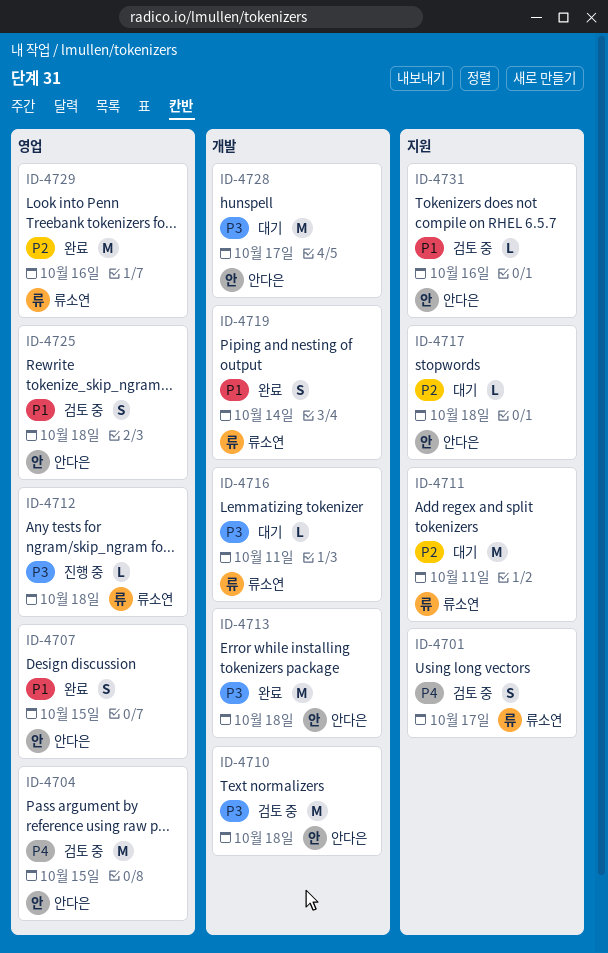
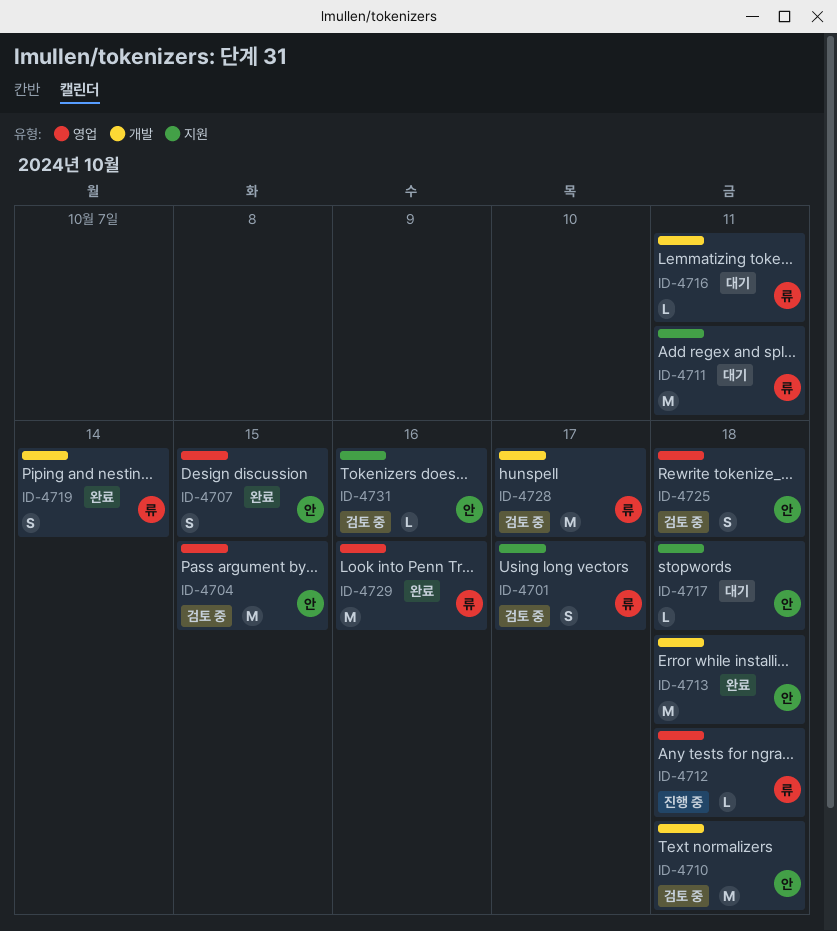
ID-4728, status: 대기 -> 검토 중
ID-4728, owner: 안다은 -> 류소연

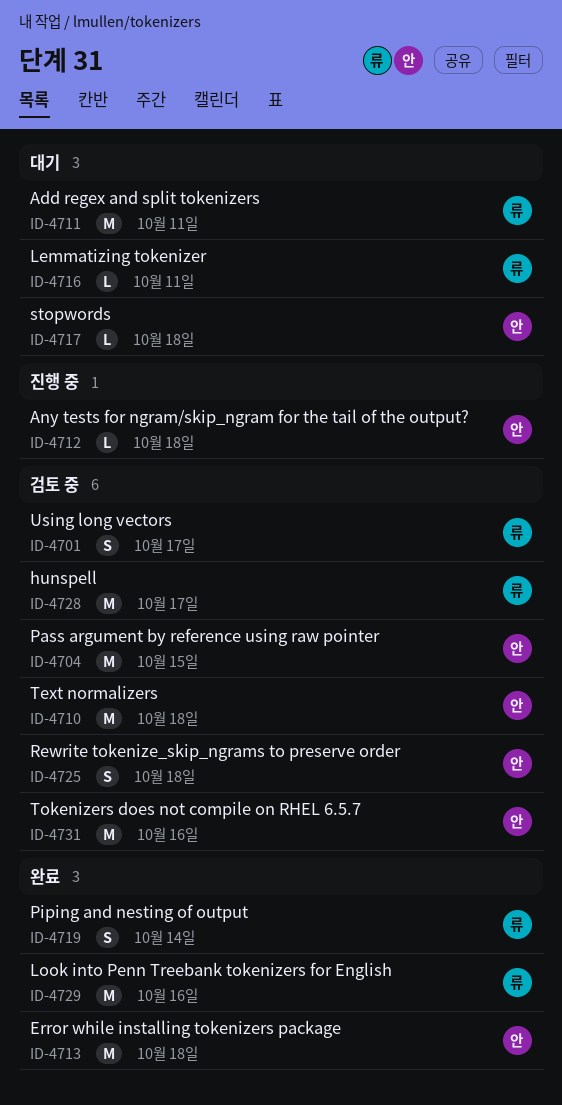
ID-4707: present -> none
ID-4712, owner: 류 -> 안
ID-4731, estimate: L -> M

